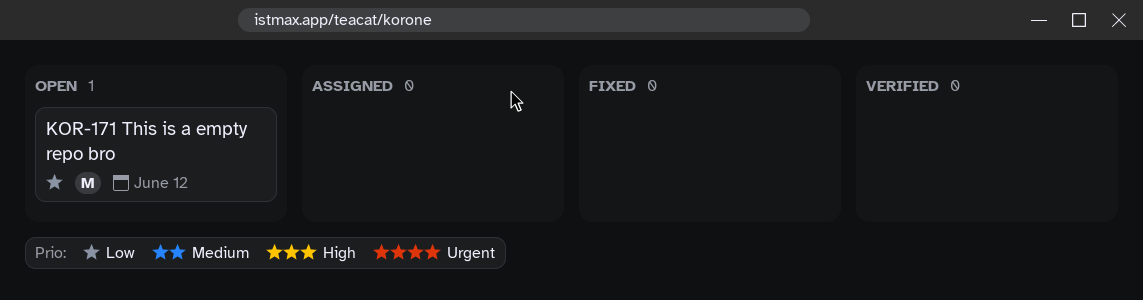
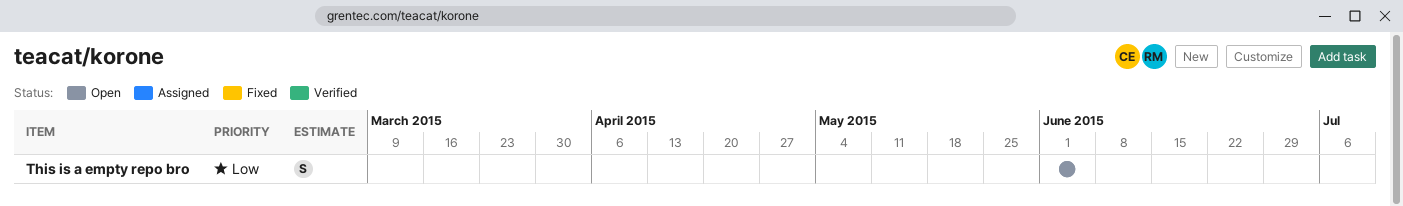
This is a empty repo bro, estimate: M -> S
This is a empty repo bro, due: Jun 12 -> Jun 5

